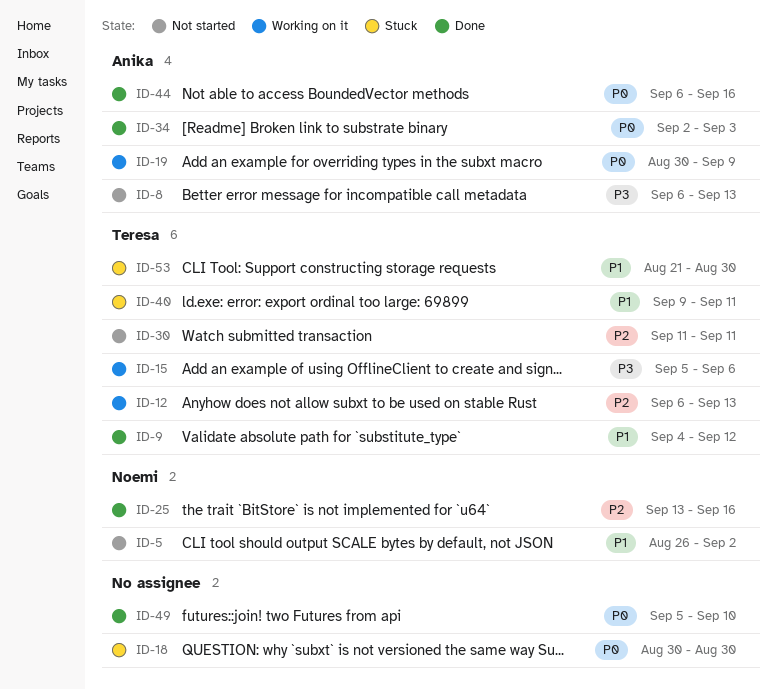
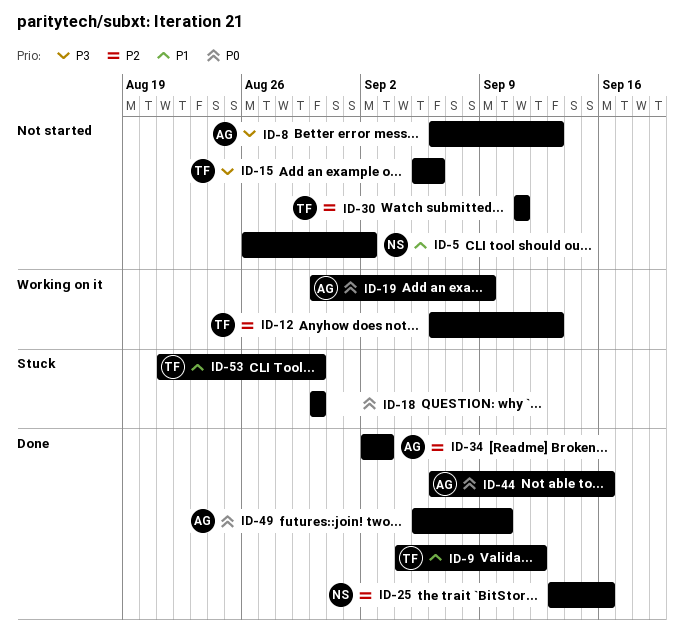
ID-15, status: Working on it -> Not started
ID-34, priority: P0 -> P2
ID-40: present -> none
ID-49, owner: none -> Anika

